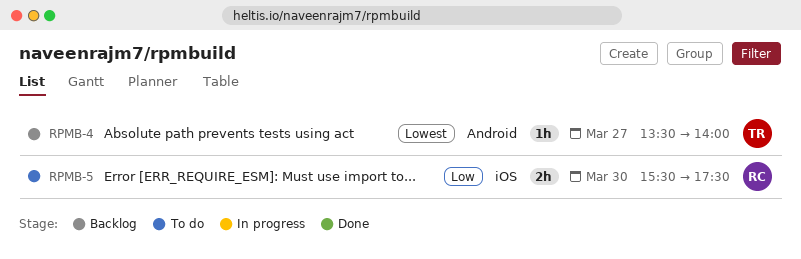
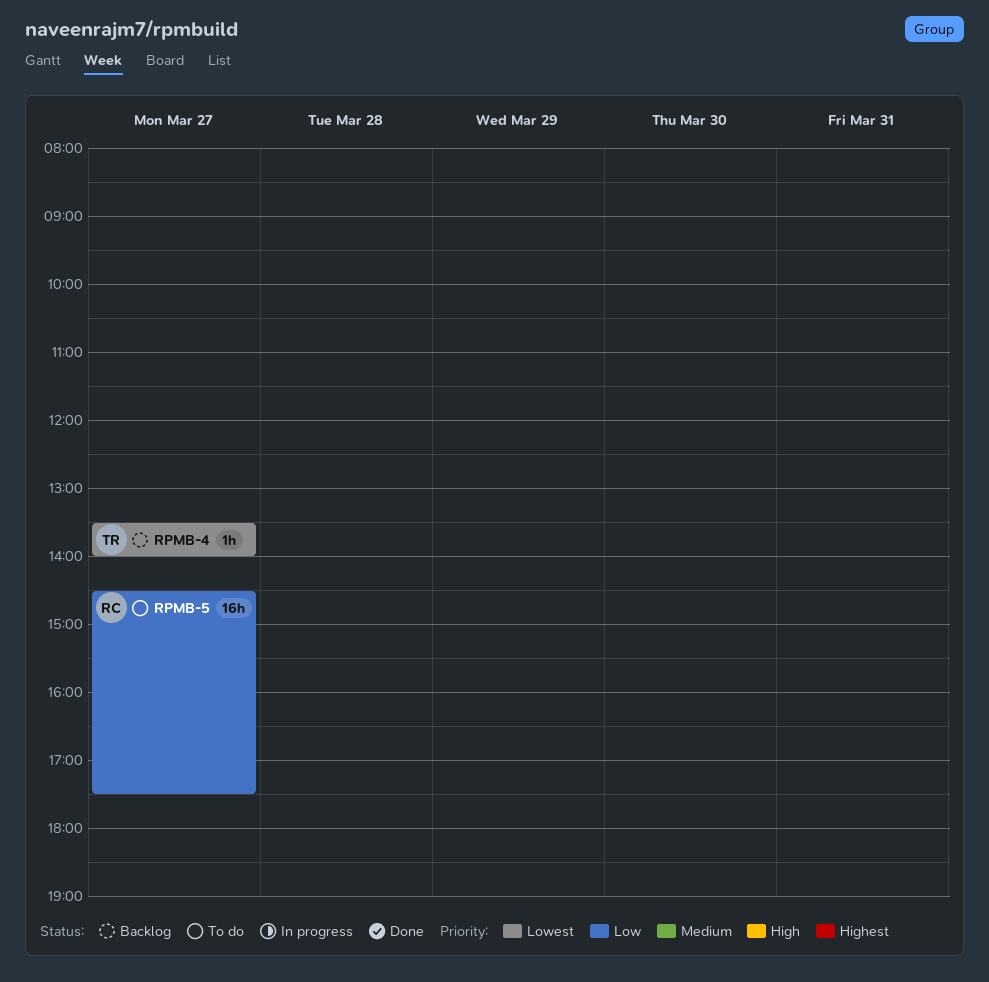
RPMB-5, estimate: 2h -> 16h
RPMB-5, day: Mar 30 -> Mar 27
RPMB-5, begins: 15:30 -> 14:30

